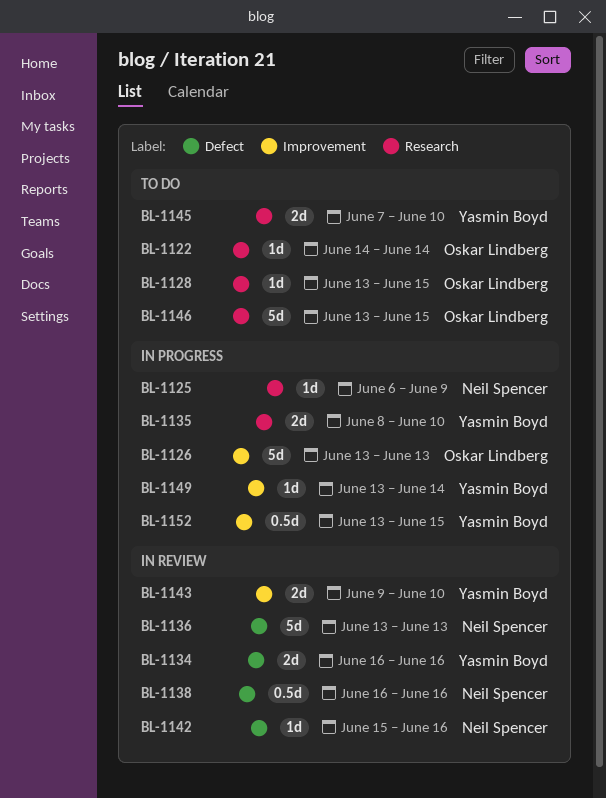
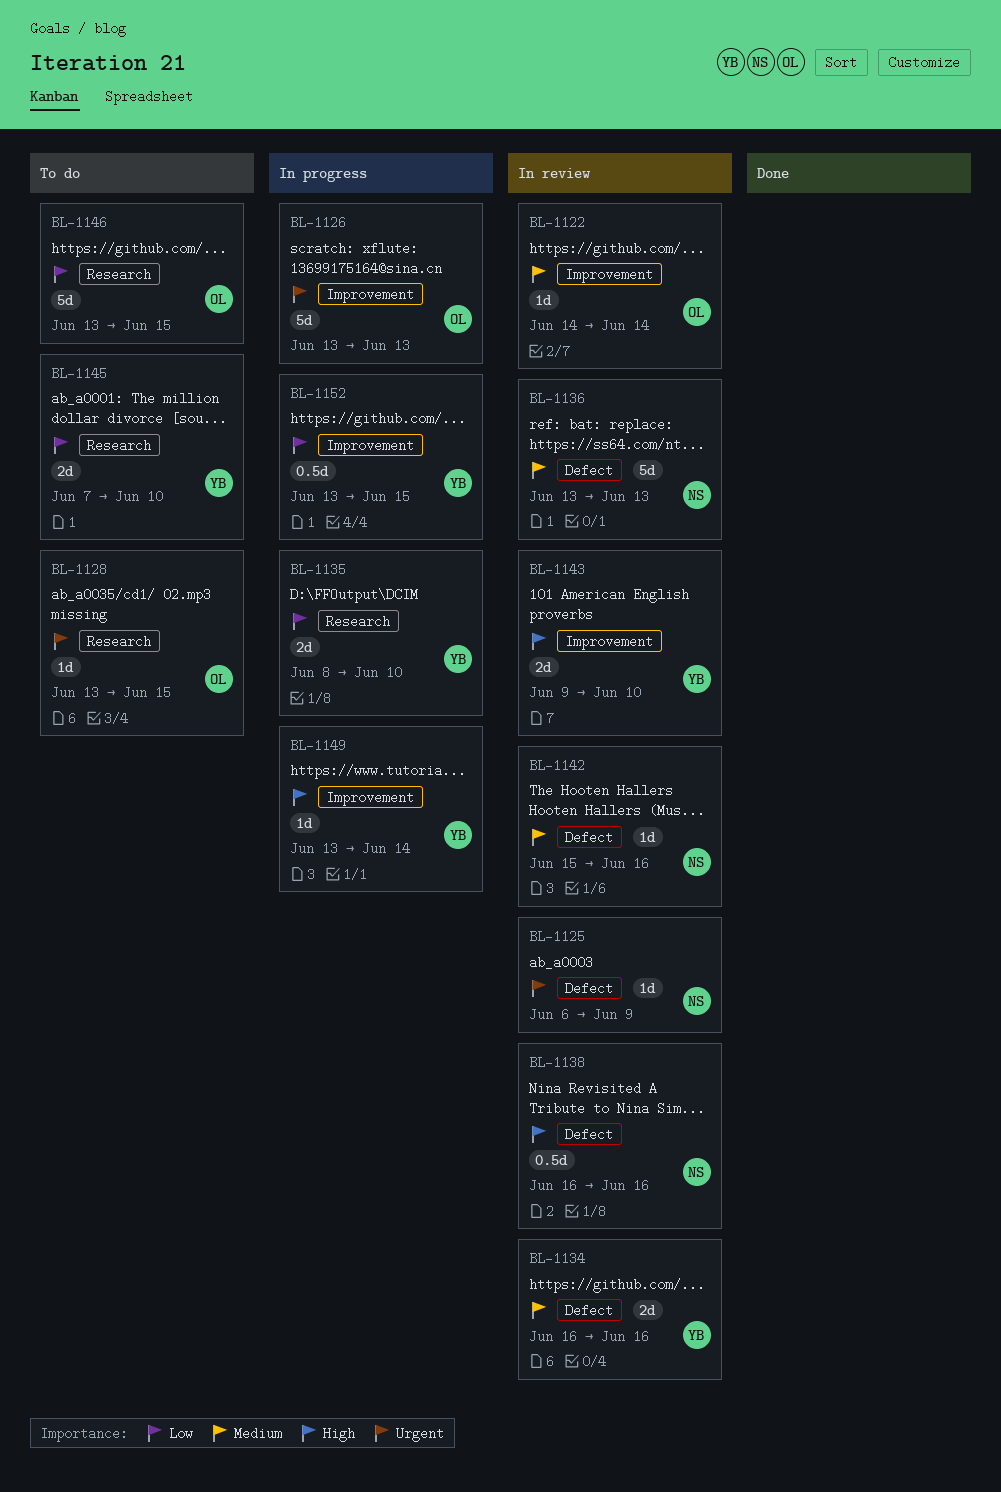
BL-1122, status: To do -> In review
BL-1122, label: Research -> Improvement
BL-1125, status: In progress -> In review
BL-1125, label: Research -> Defect

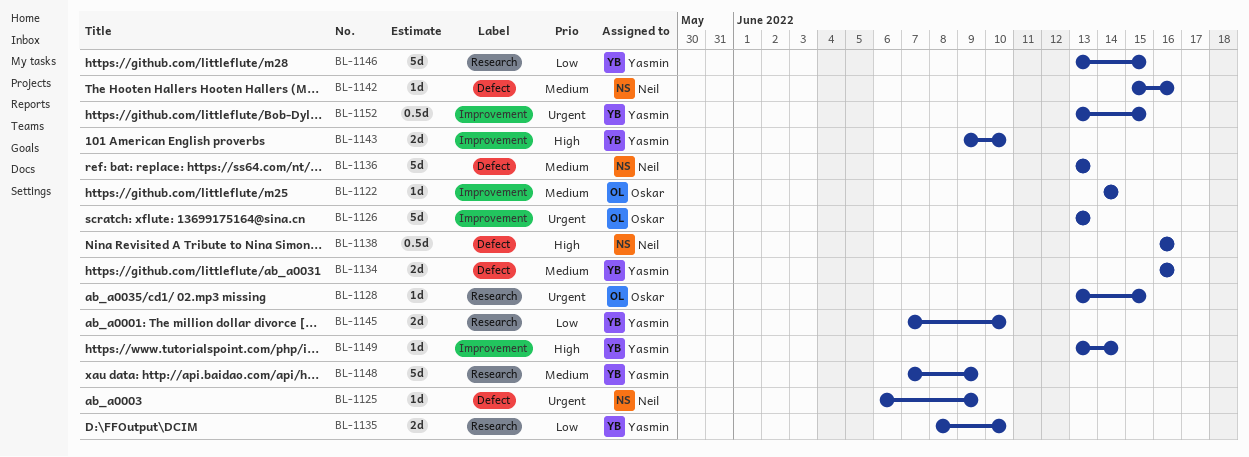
BL-1146, owner: Oskar -> Yasmin
BL-1148: none -> present
BL-1152, priority: Low -> Urgent

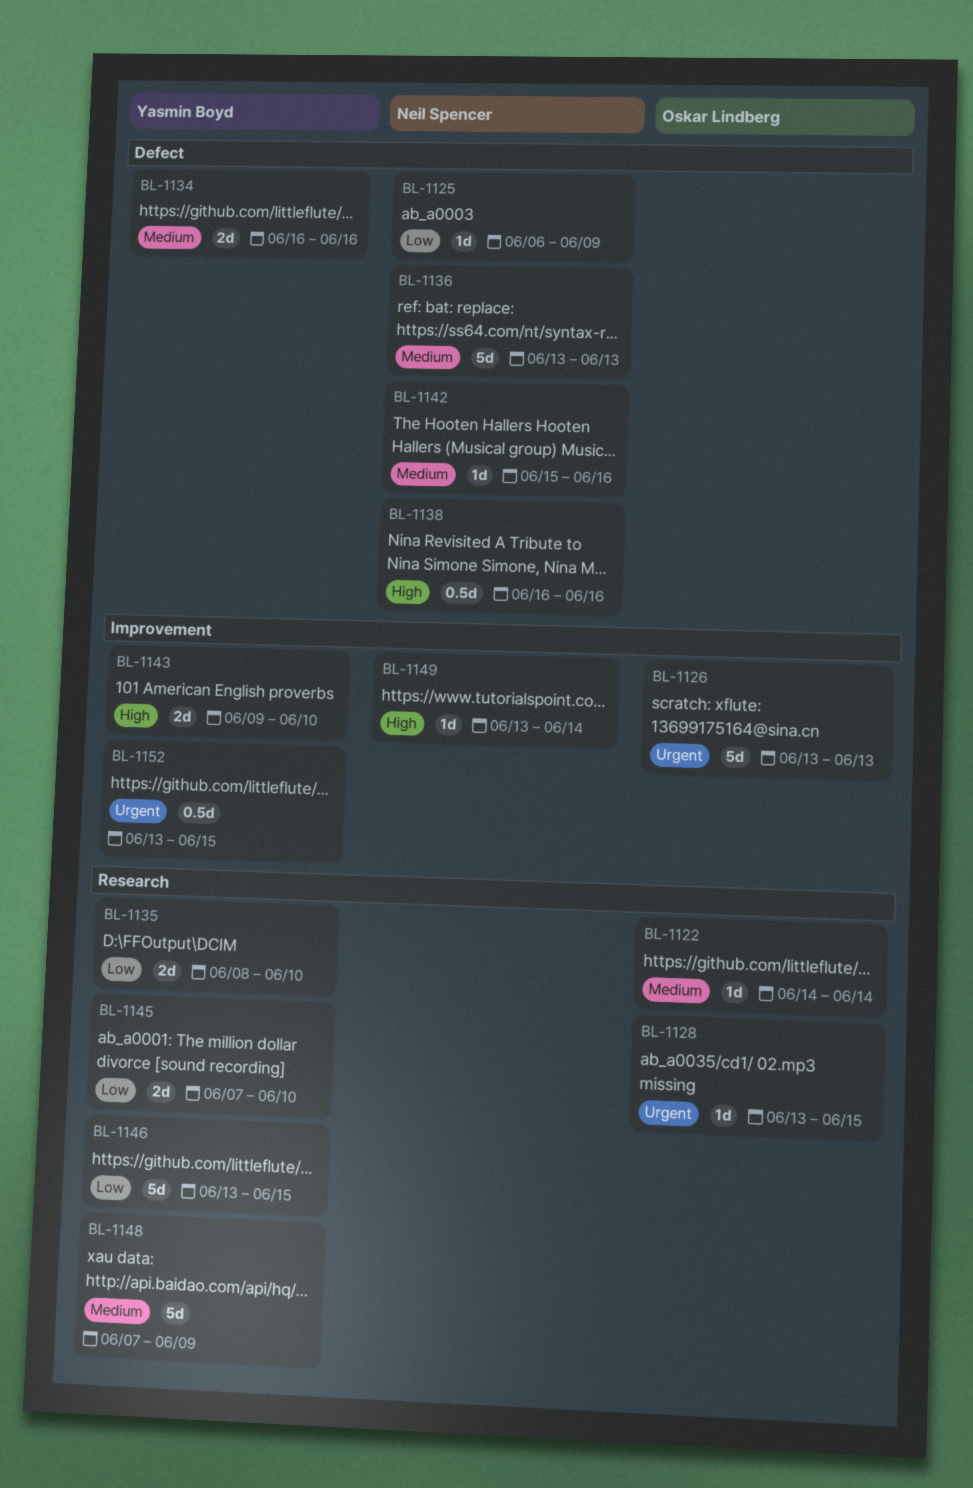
BL-1122, label: Improvement -> Research
BL-1125, priority: Urgent -> Low
BL-1149, owner: Yasmin Boyd -> Neil Spencer

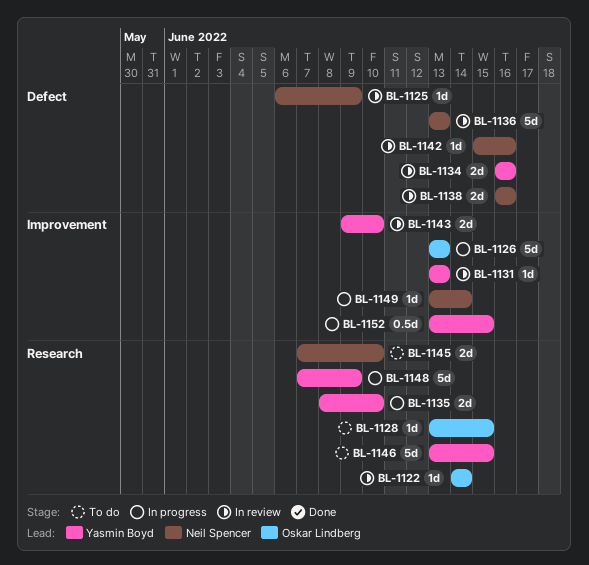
BL-1131: none -> present
BL-1138, estimate: 0.5d -> 2d
BL-1145, owner: Yasmin Boyd -> Neil Spencer

